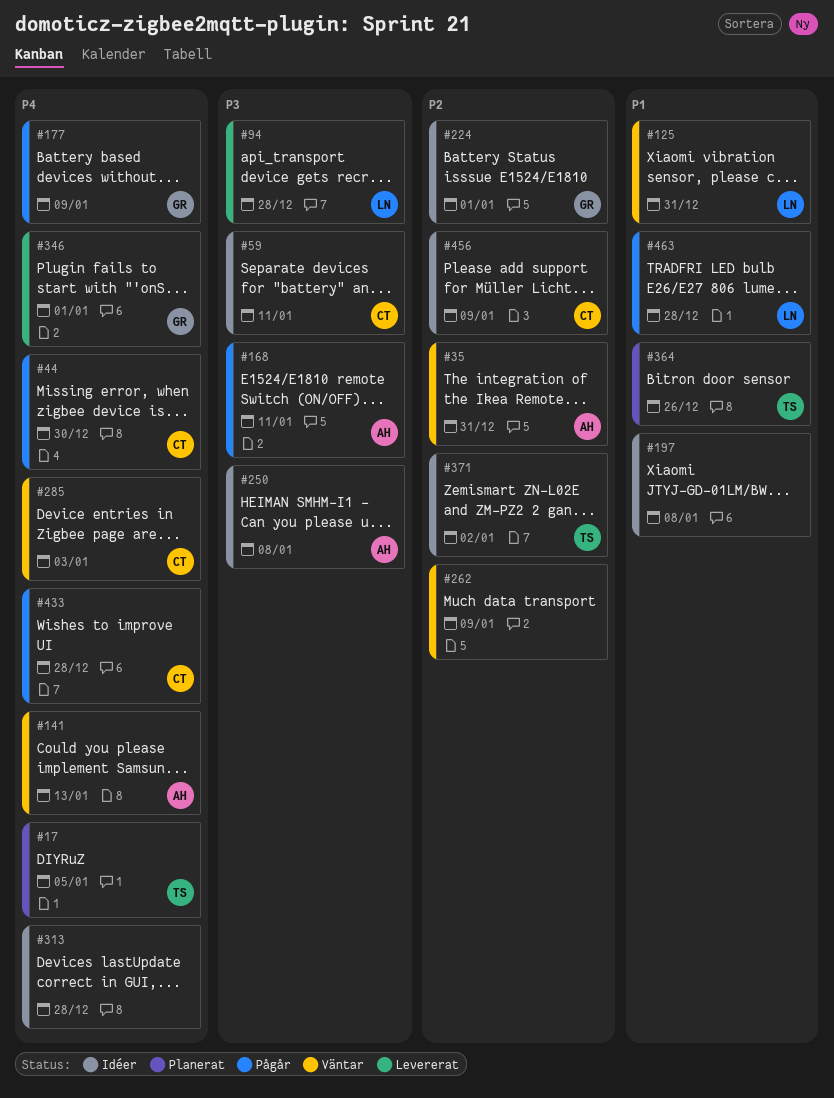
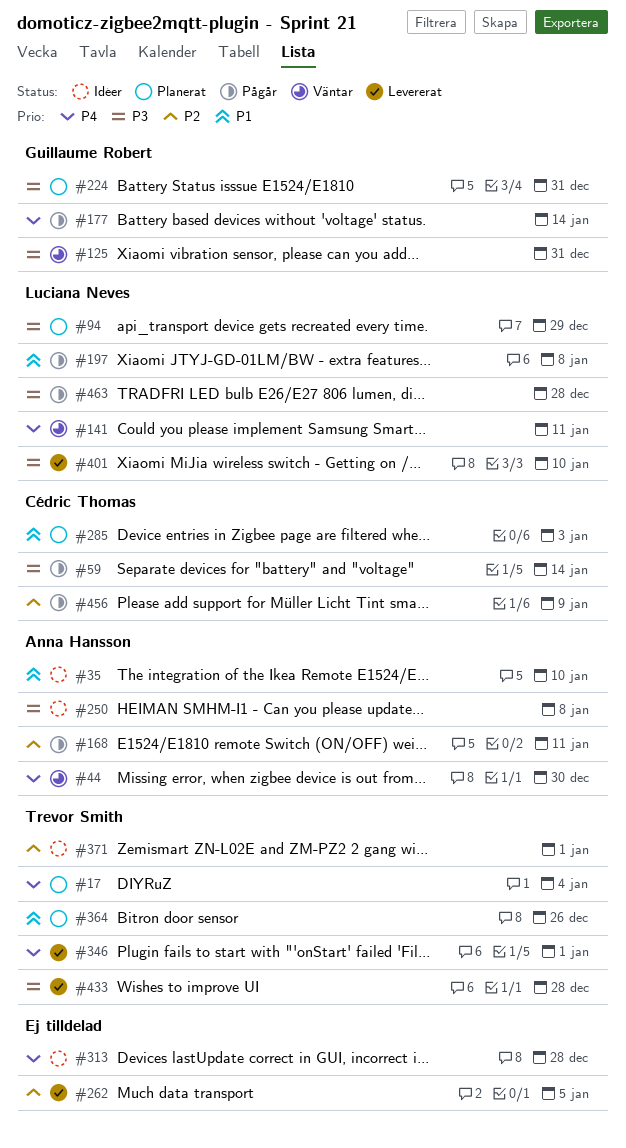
#17, due: Jan 5 -> Jan 4
#35, status: Väntar -> Idéer
#35, priority: P2 -> P1
#35, due: Dec 31 -> Jan 10
#44, status: Pågår -> Väntar
#44, owner: Cédric Thomas -> Anna Hansson
#59, status: Idéer -> Pågår
#59, due: Jan 11 -> Jan 14
#94, status: Levererat -> Planerat
#94, due: Dec 28 -> Dec 29
#125, owner: Luciana Neves -> Guillaume Robert
#125, priority: P1 -> P3
#141, owner: Anna Hansson -> Luciana Neves
#141, due: Jan 13 -> Jan 11
#168, priority: P3 -> P2
#177, due: Jan 9 -> Jan 14
#197, status: Idéer -> Pågår
#197, owner: none -> Luciana Neves
#224, status: Idéer -> Planerat
#224, priority: P2 -> P3
#224, due: Jan 1 -> Dec 31
#262, status: Väntar -> Levererat
#262, due: Jan 9 -> Jan 5
#285, status: Väntar -> Planerat
#285, priority: P4 -> P1
#346, owner: Guillaume Robert -> Trevor Smith
#371, due: Jan 2 -> Jan 1
#401: none -> present
#433, status: Pågår -> Levererat
#433, owner: Cédric Thomas -> Trevor Smith
#433, priority: P4 -> P3
#456, status: Idéer -> Pågår
#463, priority: P1 -> P3

